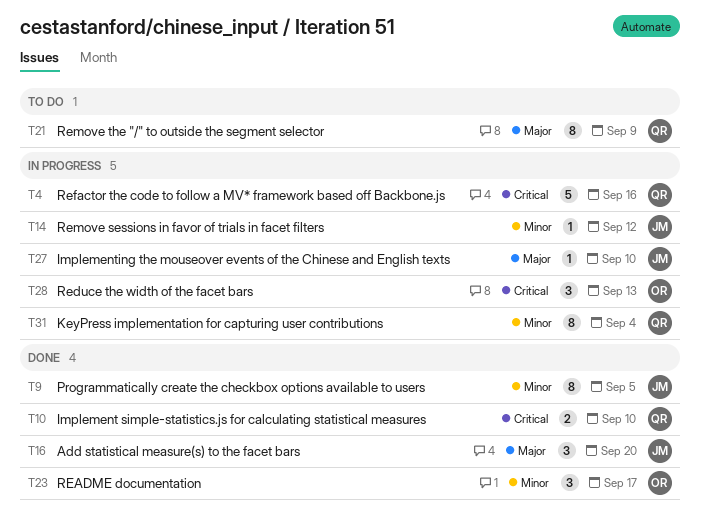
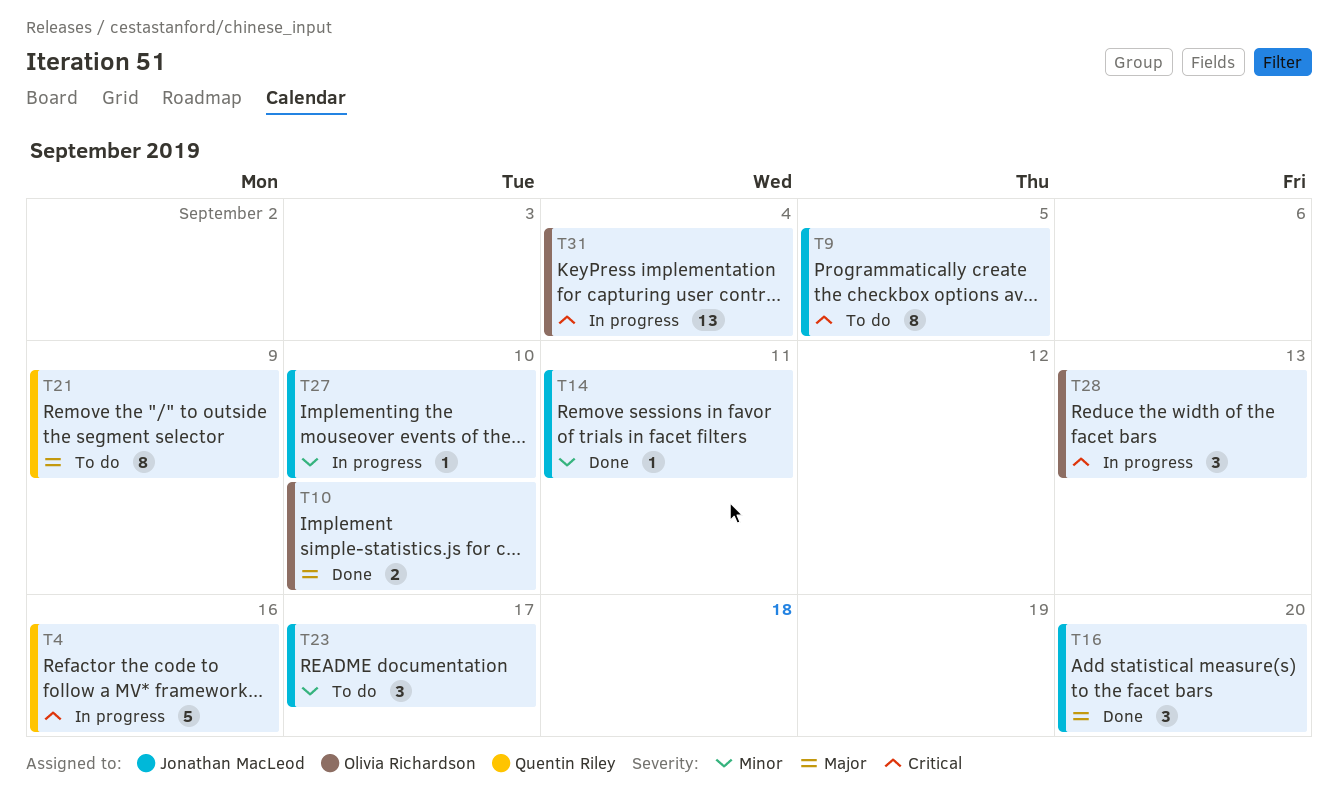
T9, status: Done -> To do
T9, priority: Minor -> Critical
T10, owner: Quentin Riley -> Olivia Richardson
T10, priority: Critical -> Major
T14, status: In progress -> Done
T14, due: Sep 12 -> Sep 11
T23, status: Done -> To do
T23, owner: Olivia Richardson -> Jonathan MacLeod
T27, priority: Major -> Minor
T31, owner: Quentin Riley -> Olivia Richardson
T31, priority: Minor -> Critical
T31, estimate: 8 -> 13

